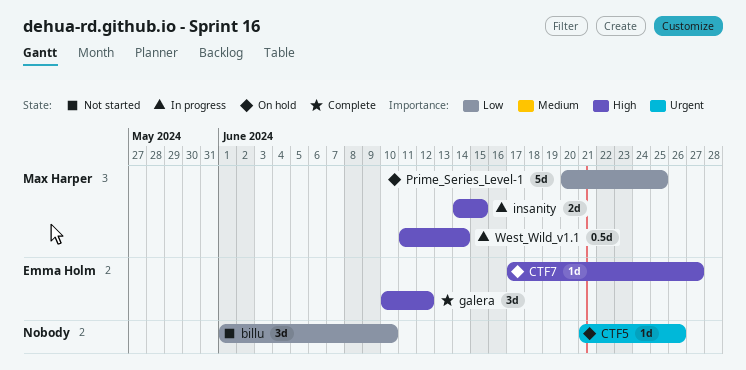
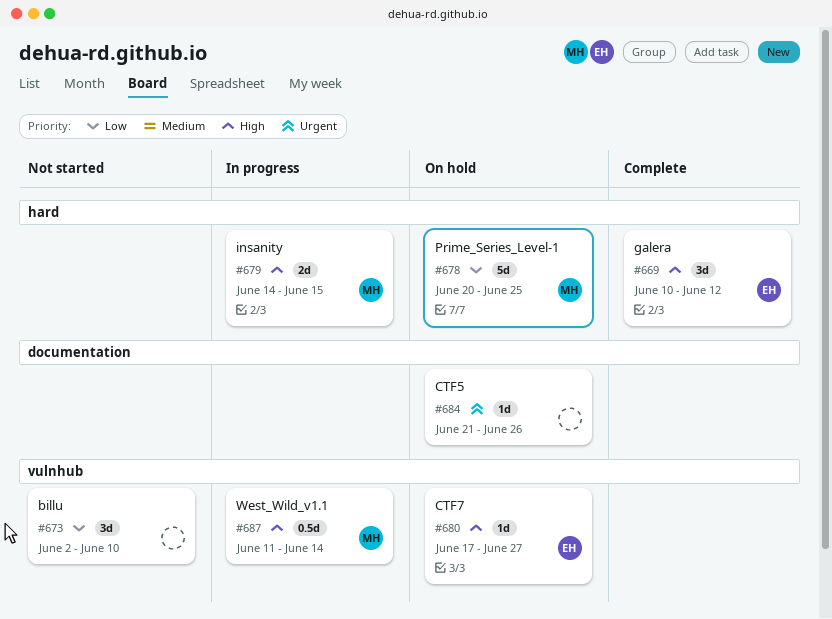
billu, start: Jun 1 -> Jun 2

